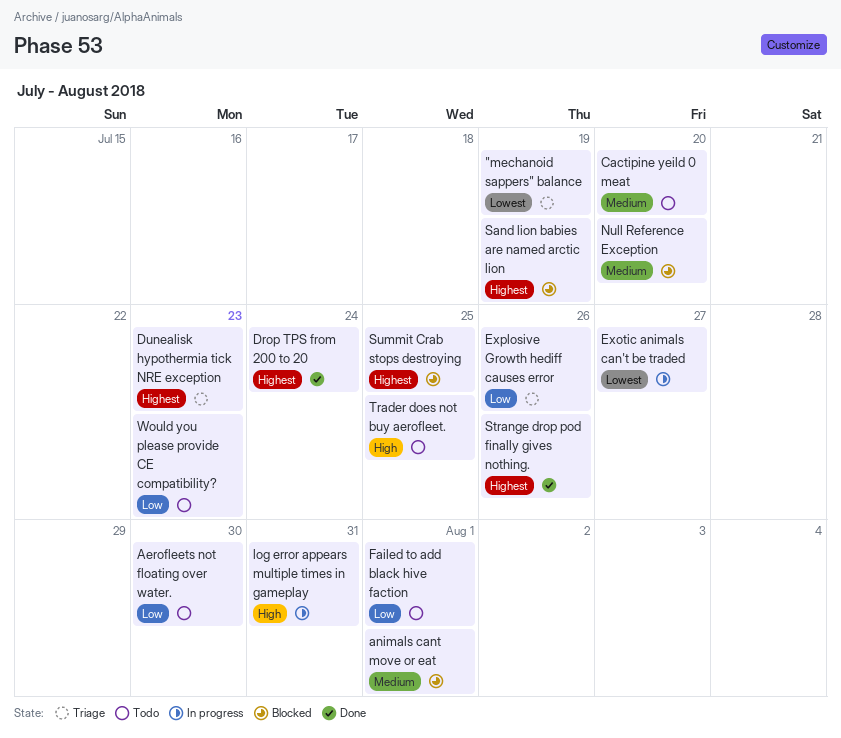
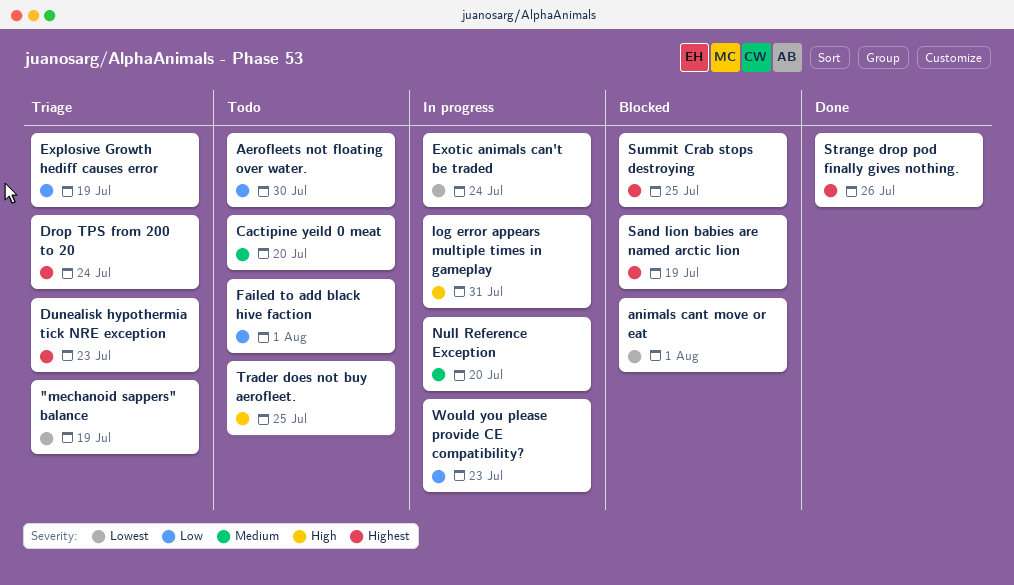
animals cant move or eat, priority: Medium -> Lowest
Drop TPS from 200 to 20, status: Done -> Triage
Exotic animals can't be traded, due: Jul 27 -> Jul 24
Explosive Growth hediff causes error, due: Jul 26 -> Jul 19
Null Reference Exception, status: Blocked -> In progress
Would you please provide CE compatibility?, status: Todo -> In progress

